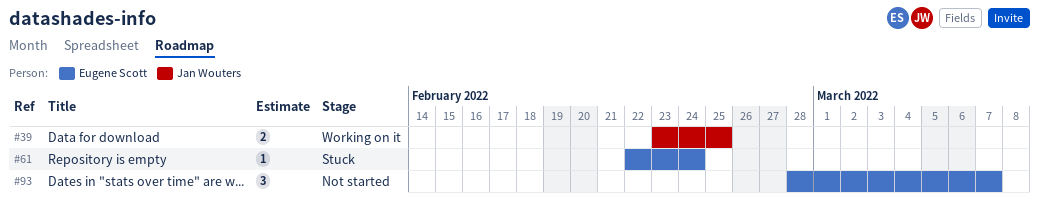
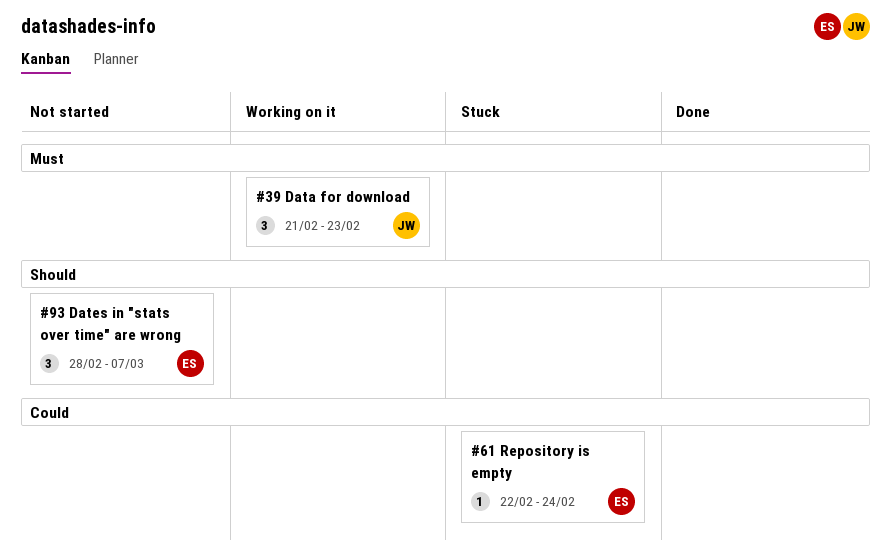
#39, estimate: 2 -> 3
#39, start: Feb 23 -> Feb 21
#39, due: Feb 25 -> Feb 23

